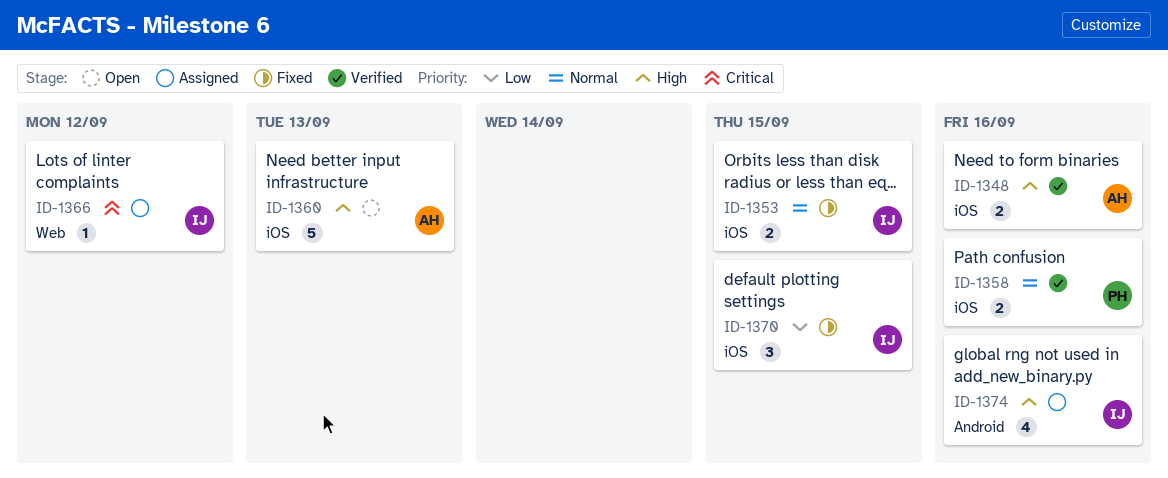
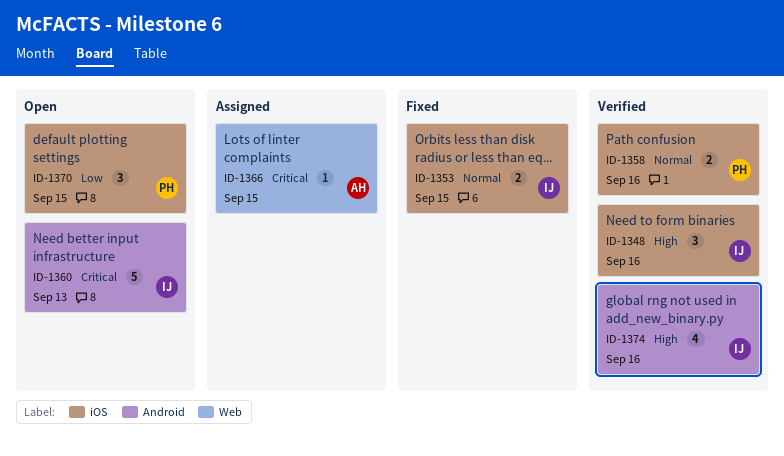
ID-1348, owner: AH -> IJ
ID-1348, estimate: 2 -> 3
ID-1360, owner: AH -> IJ
ID-1360, priority: High -> Critical
ID-1360, label: iOS -> Android
ID-1366, owner: IJ -> AH
ID-1366, due: Sep 12 -> Sep 15
ID-1370, status: Fixed -> Open
ID-1370, owner: IJ -> PH
ID-1374, status: Assigned -> Verified

